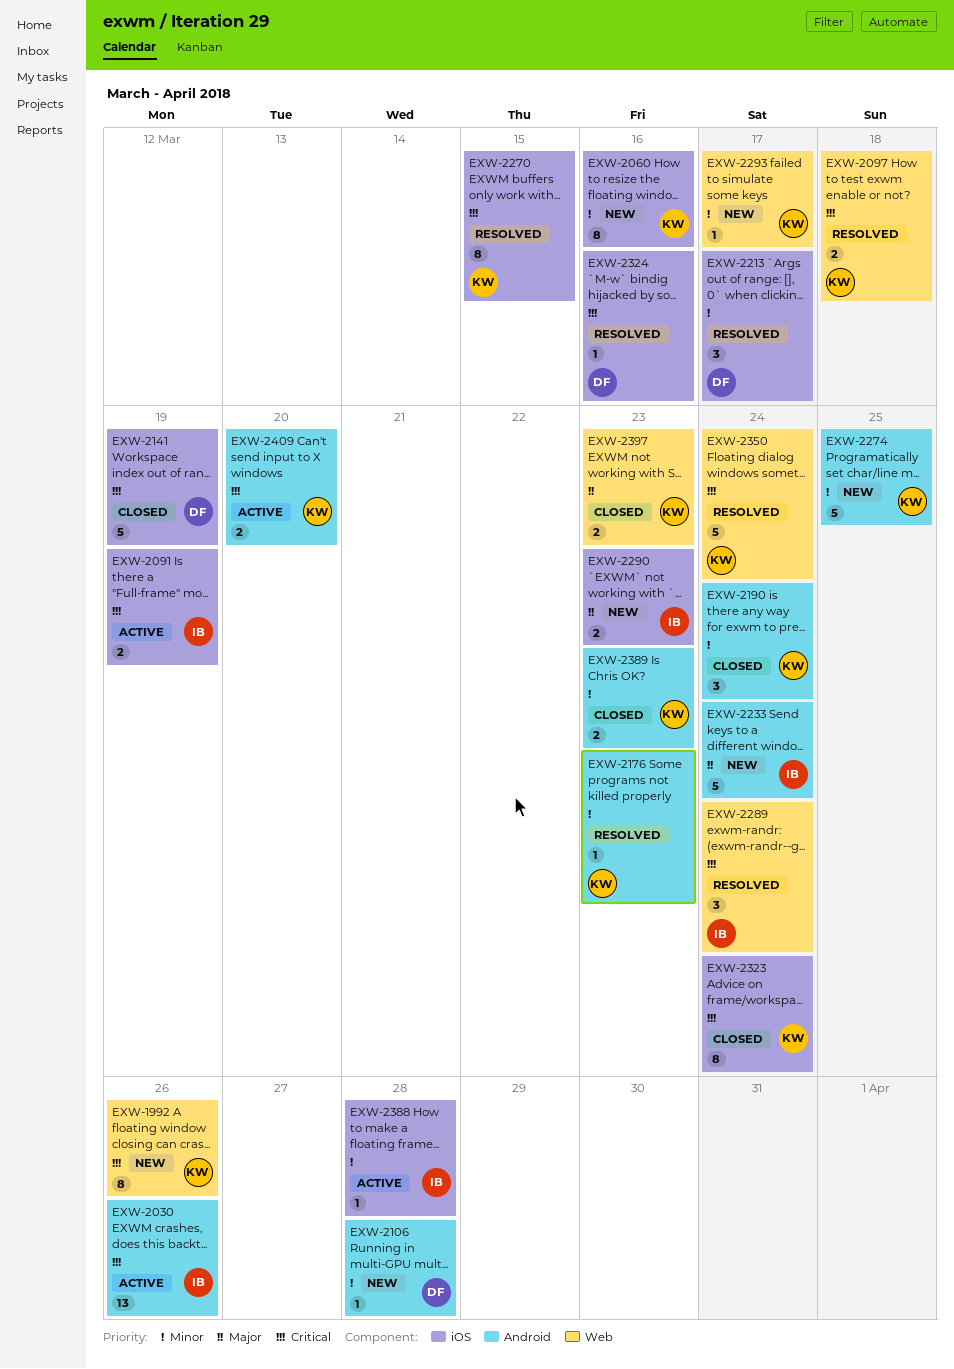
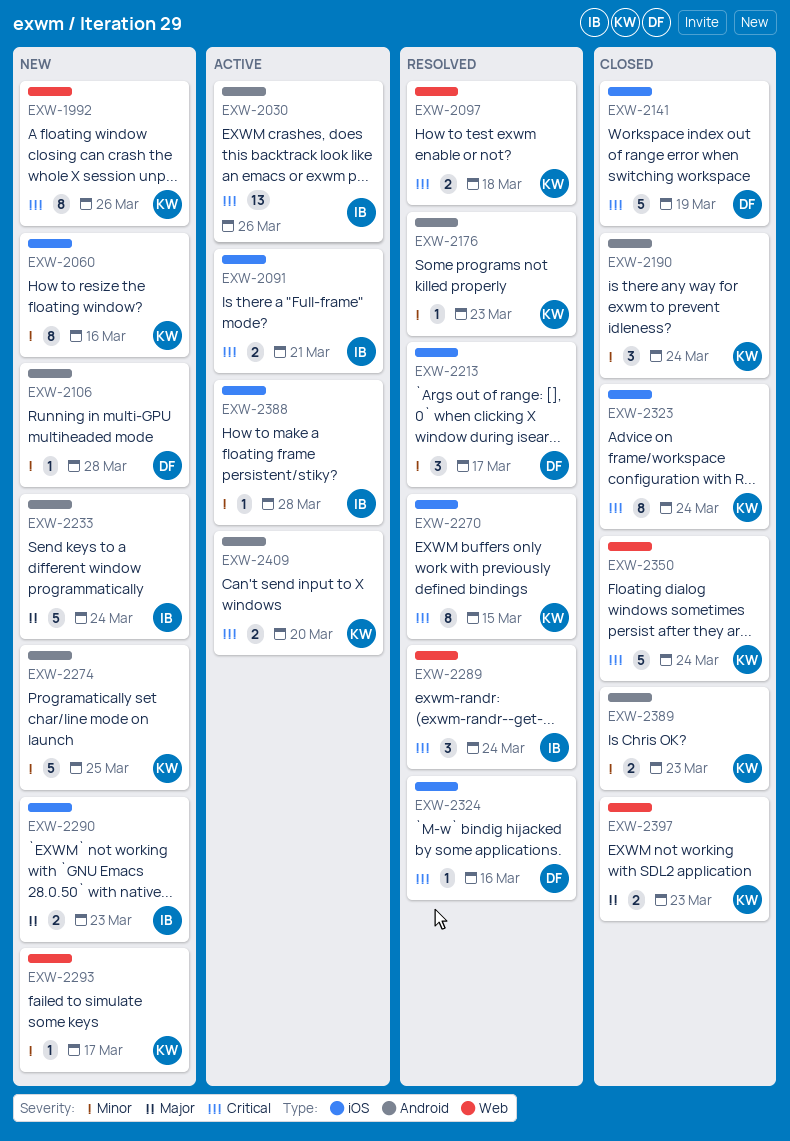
EXW-2091, due: Mar 19 -> Mar 21
EXW-2350, status: Resolved -> Closed

